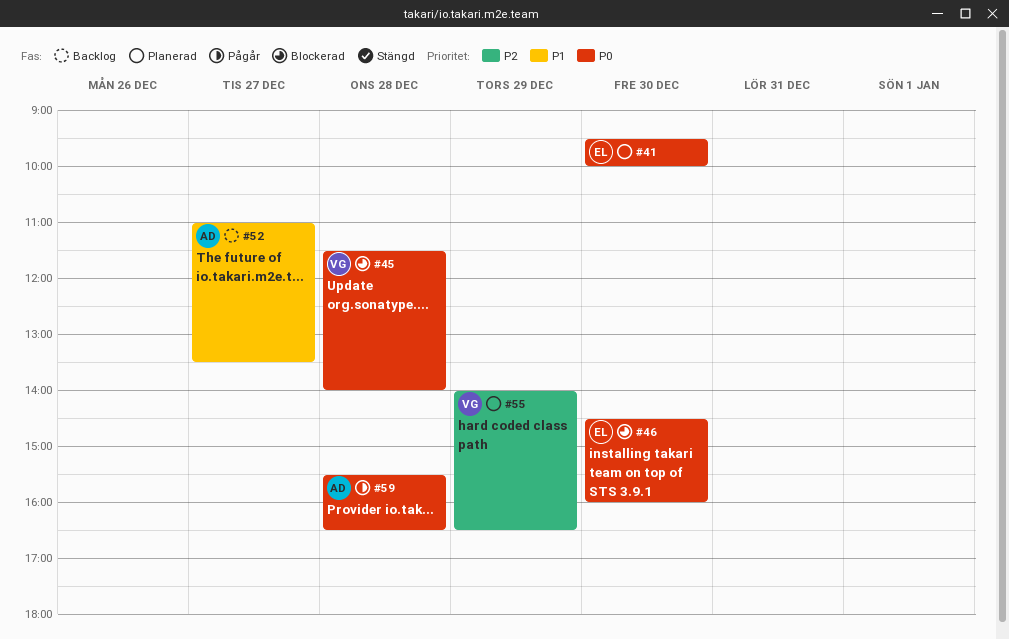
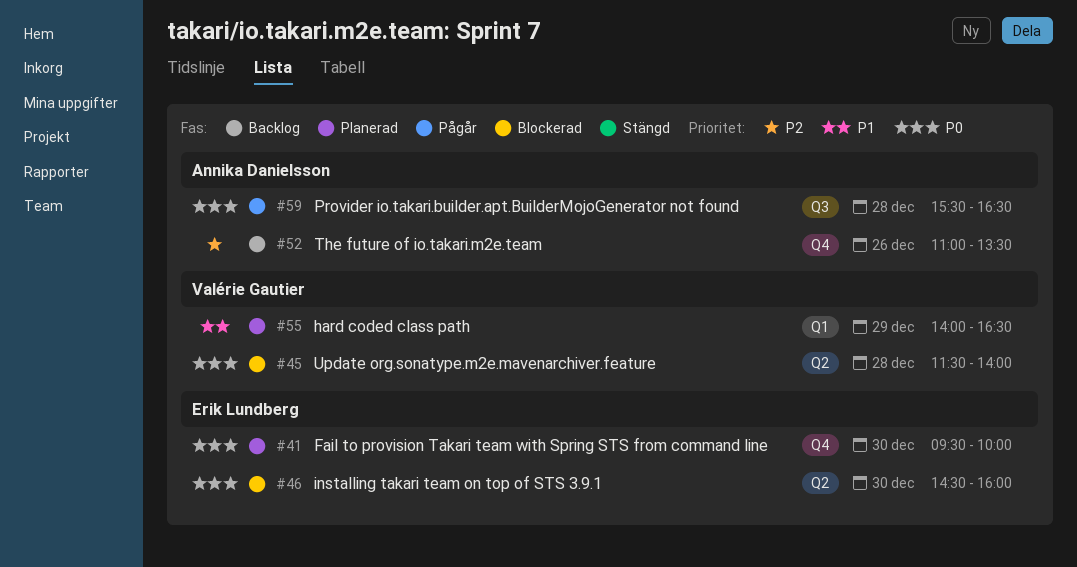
#52, priority: P1 -> P2
#52, day: Dec 27 -> Dec 26
#55, priority: P2 -> P1

